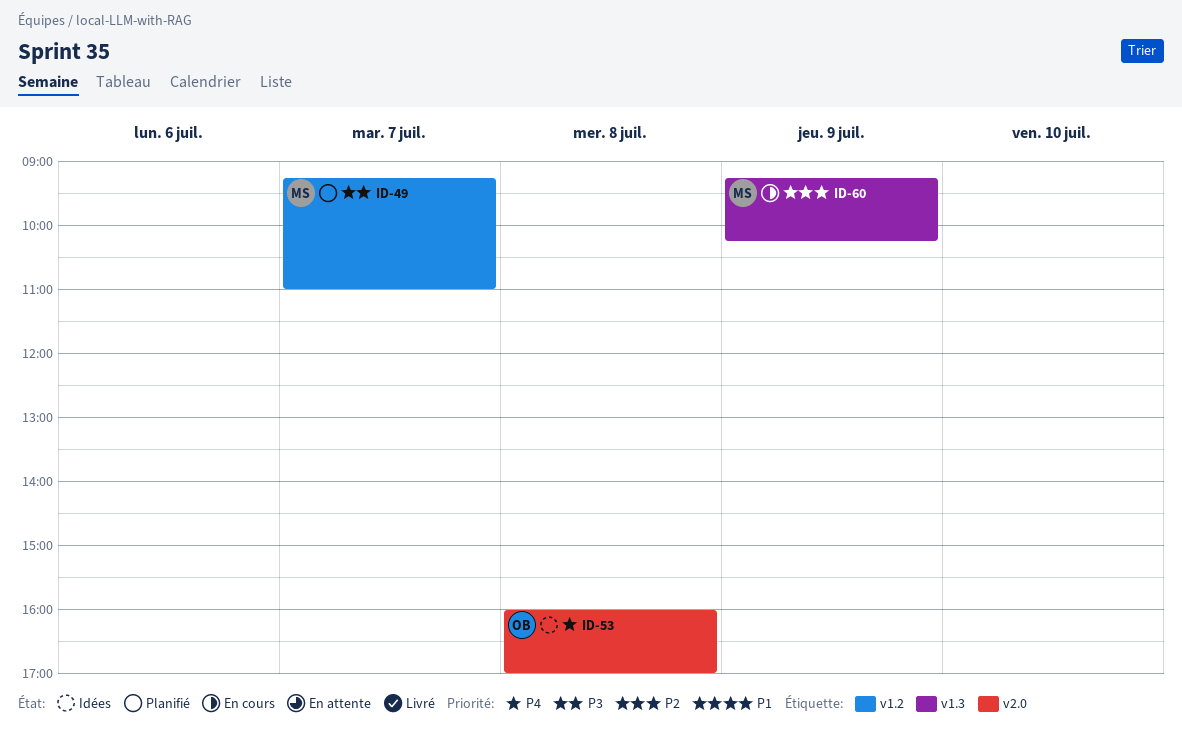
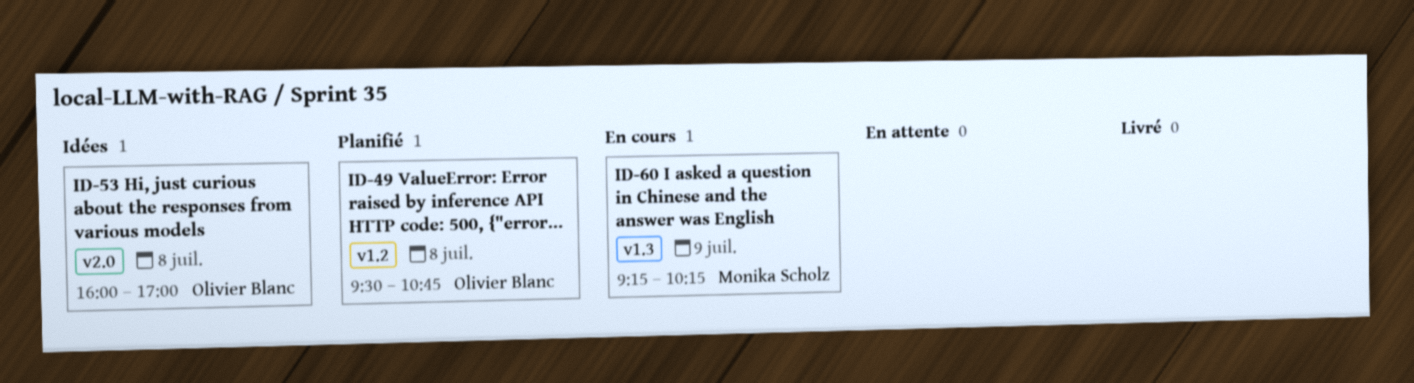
ID-49, owner: Monika Scholz -> Olivier Blanc
ID-49, day: Jul 7 -> Jul 8
ID-49, begins: 09:15 -> 09:30
ID-49, ends: 11:00 -> 10:45

